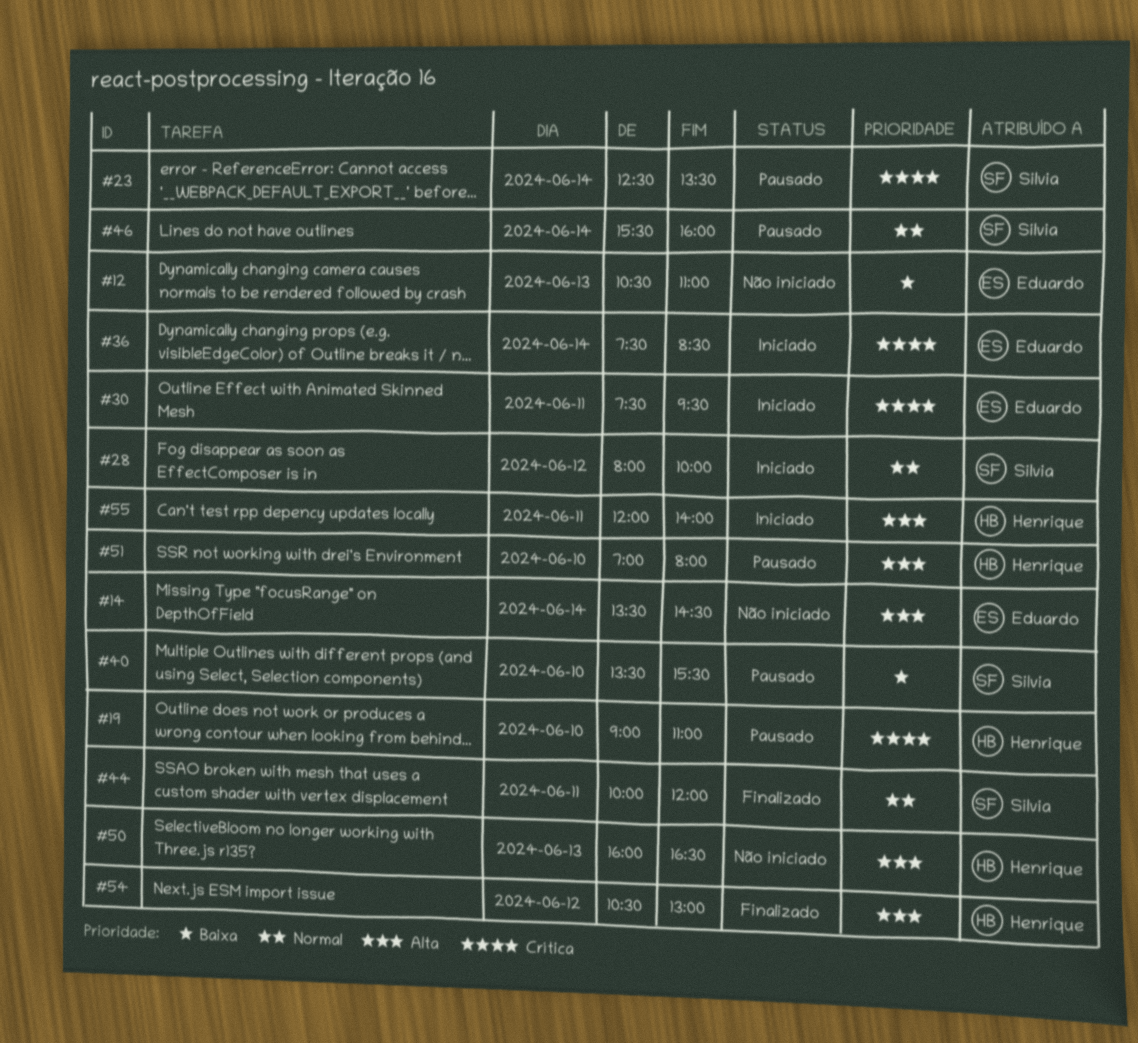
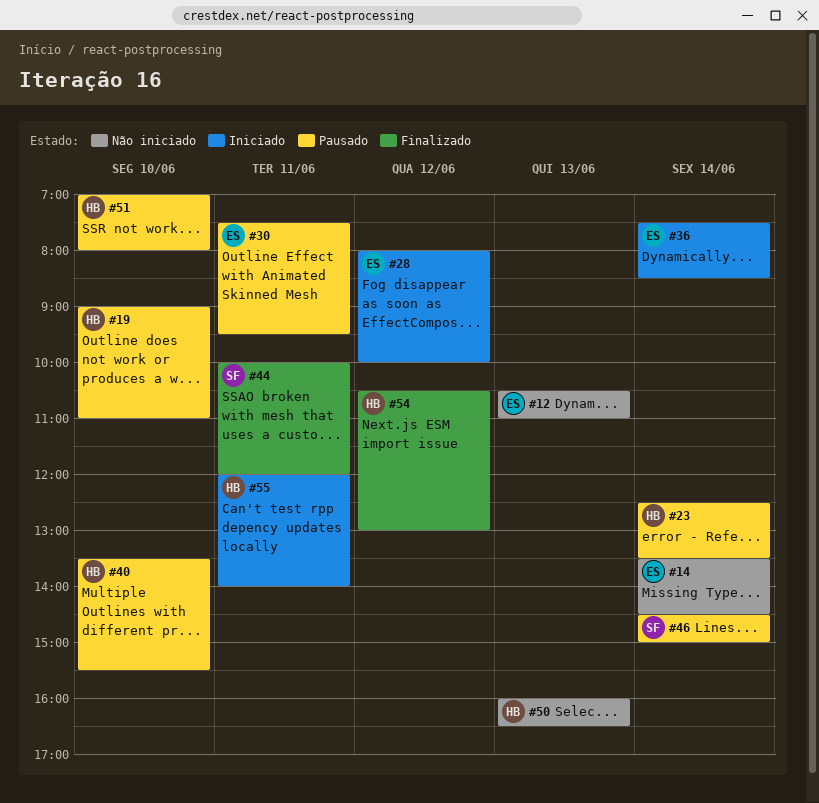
#23, owner: Silvia -> Henrique
#28, owner: Silvia -> Eduardo
#30, status: Iniciado -> Pausado
#40, owner: Silvia -> Henrique
#46, begins: 15:30 -> 14:30
#46, ends: 16:00 -> 15:00

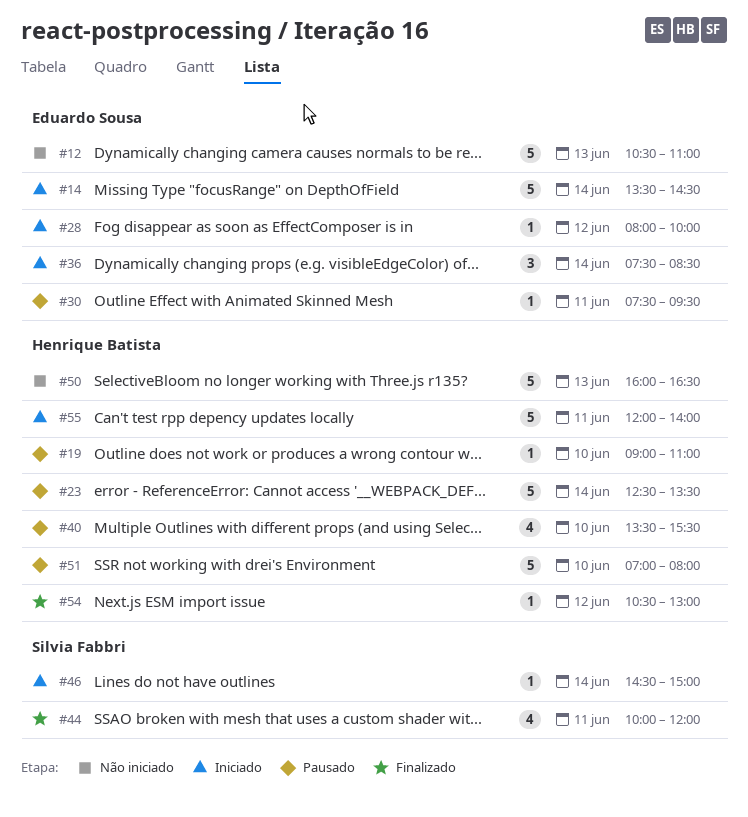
#14, status: Não iniciado -> Iniciado
#46, status: Pausado -> Iniciado

